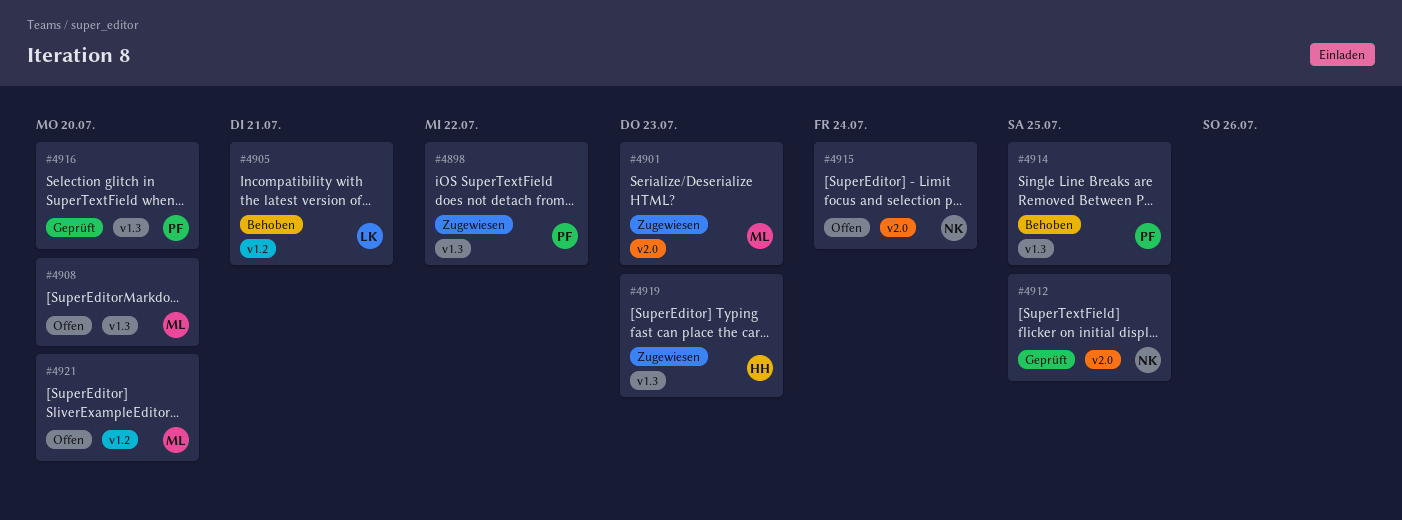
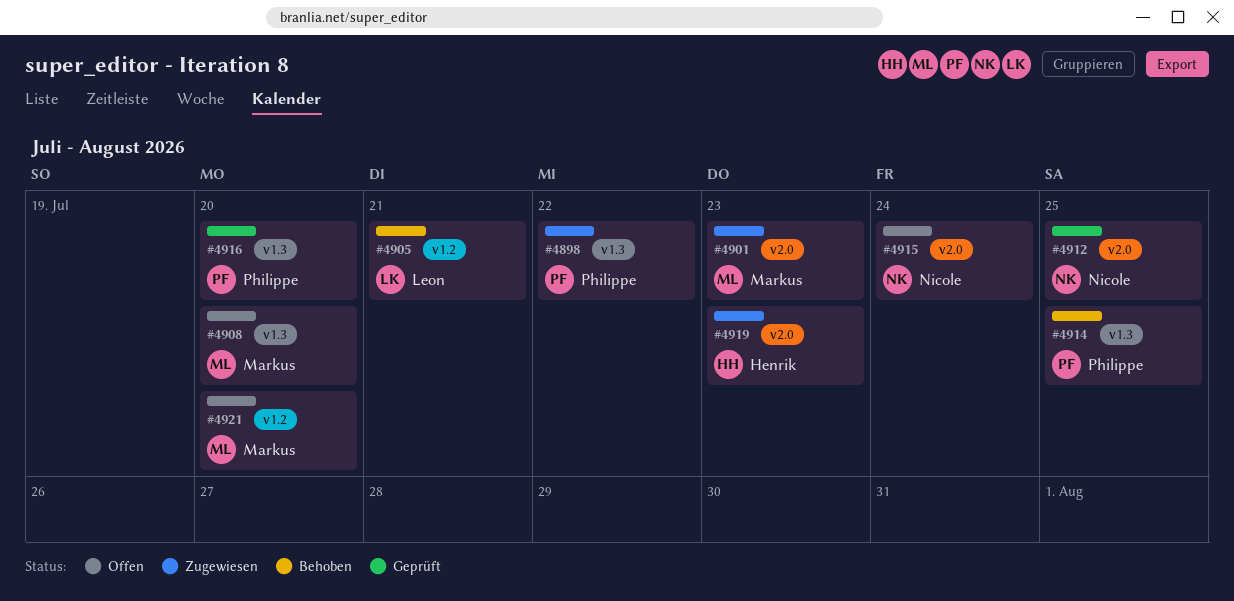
#4919, label: v1.3 -> v2.0

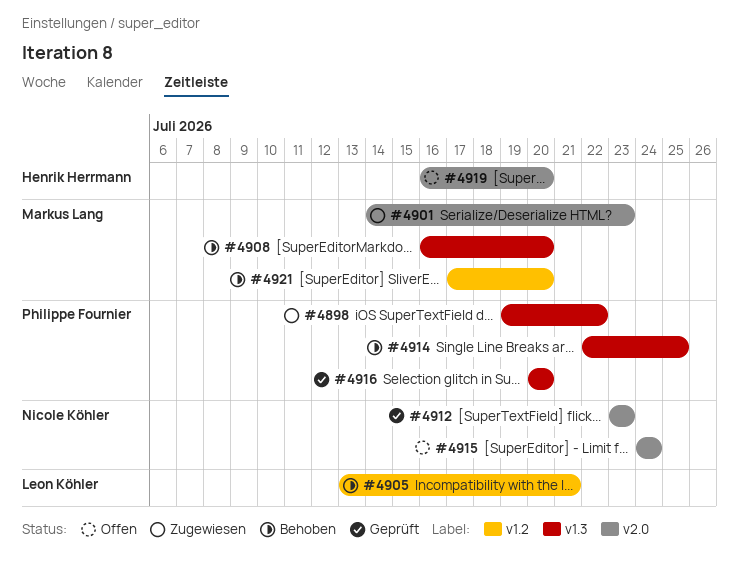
#4908, status: Offen -> Behoben
#4912, due: Jul 25 -> Jul 23
#4919, status: Zugewiesen -> Offen
#4919, due: Jul 23 -> Jul 20
#4921, status: Offen -> Behoben

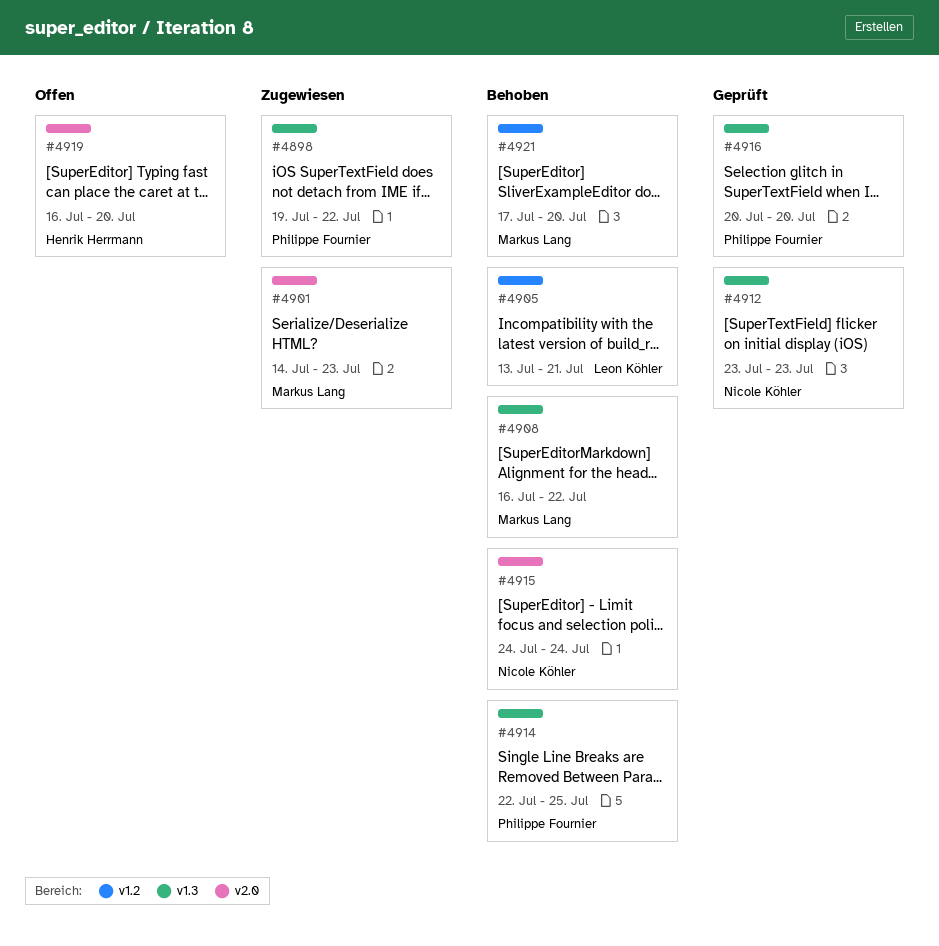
#4908, due: Jul 20 -> Jul 22
#4912, label: v2.0 -> v1.3
#4915, status: Offen -> Behoben

